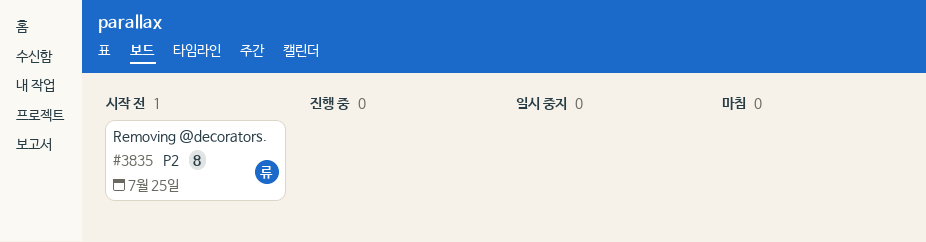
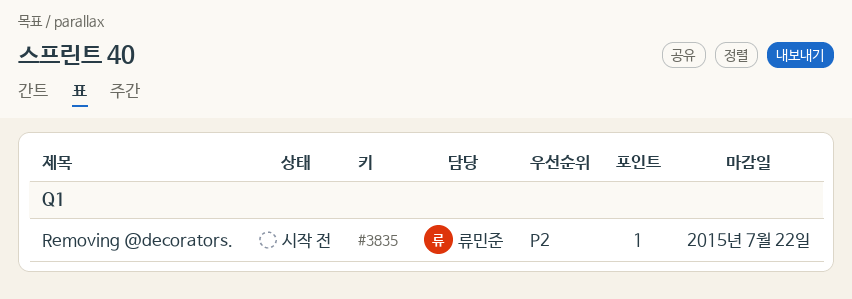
#3835, estimate: 8 -> 1
#3835, due: Jul 25 -> Jul 22

